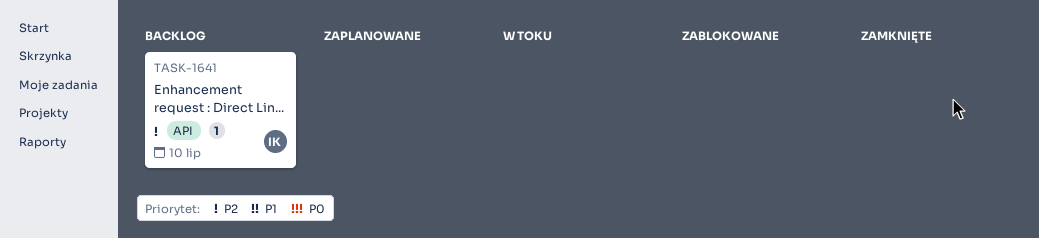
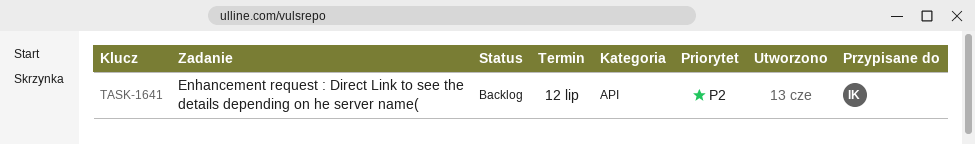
TASK-1641, due: Jul 10 -> Jul 12

